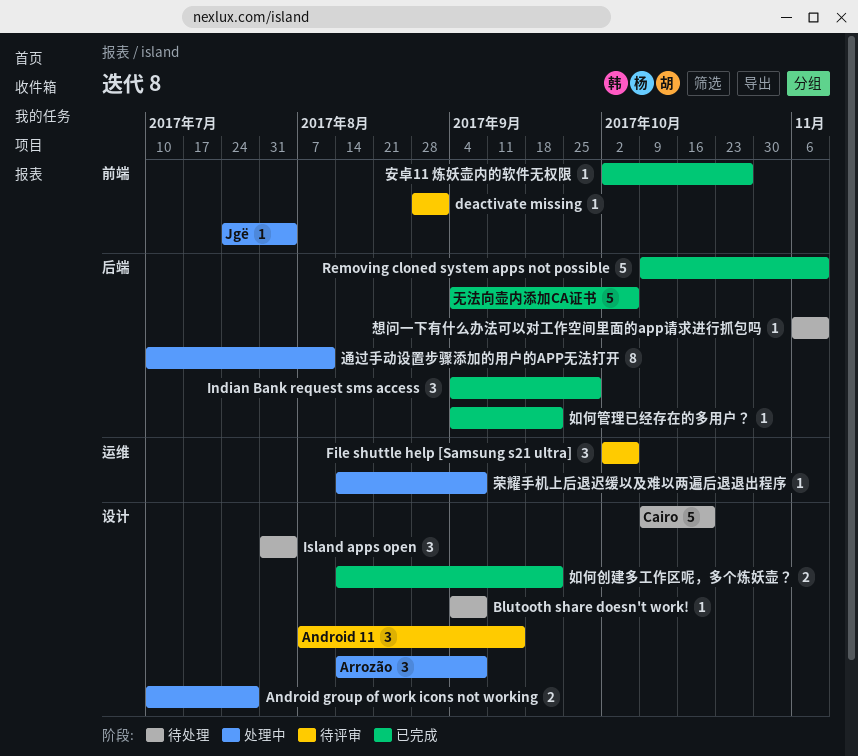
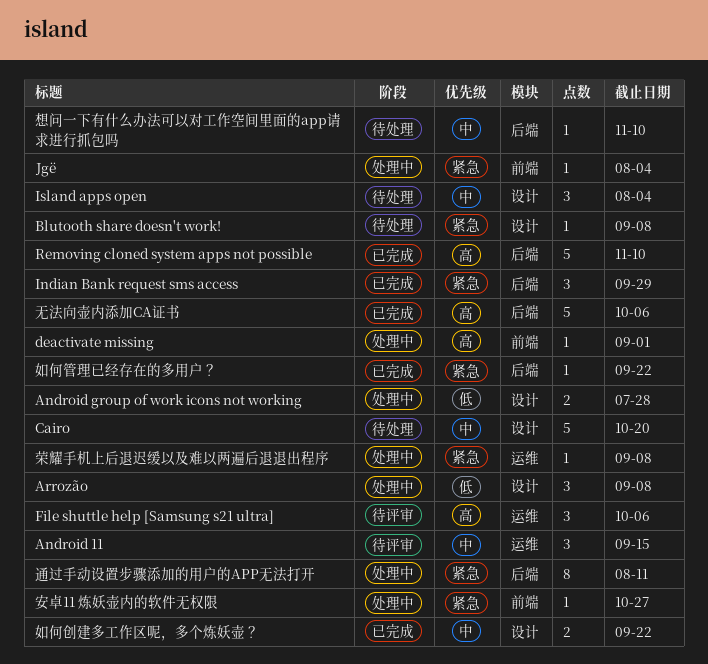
Android 11, label: 设计 -> 运维
deactivate missing, status: 待评审 -> 处理中
安卓11 炼妖壶内的软件无权限, status: 已完成 -> 处理中

